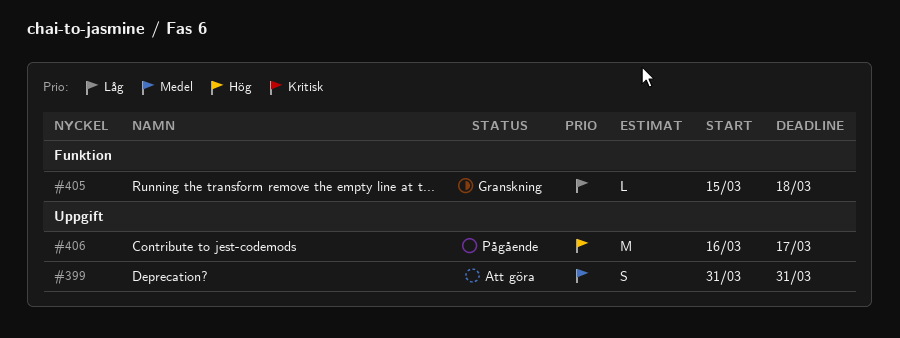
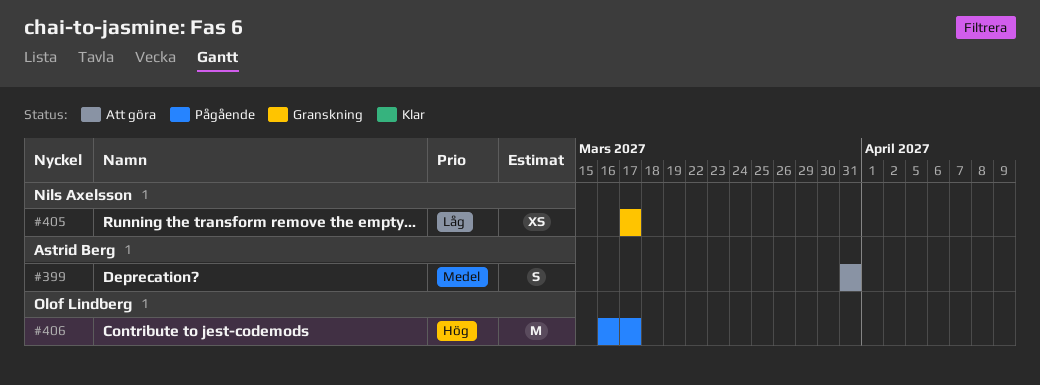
#405, estimate: L -> XS
#405, start: Mar 15 -> Mar 17
#405, due: Mar 18 -> Mar 17

